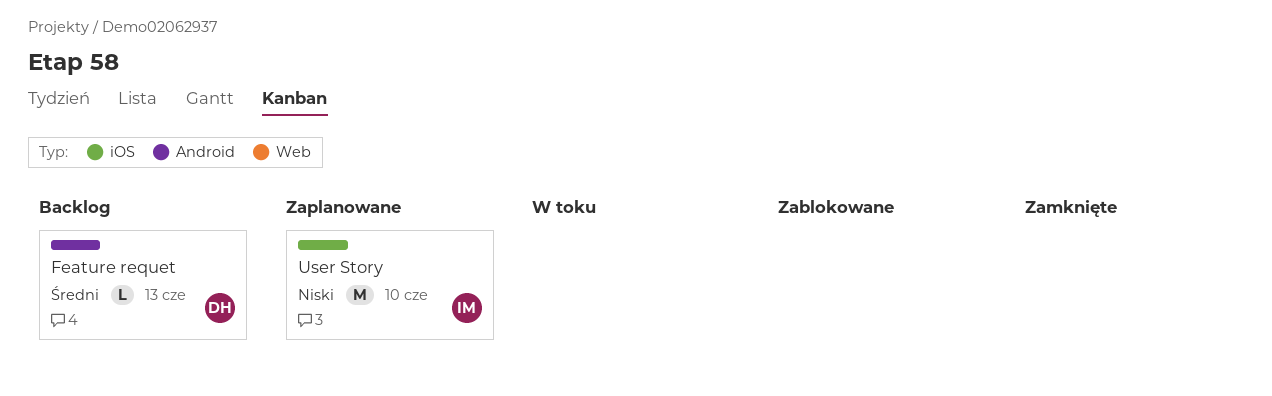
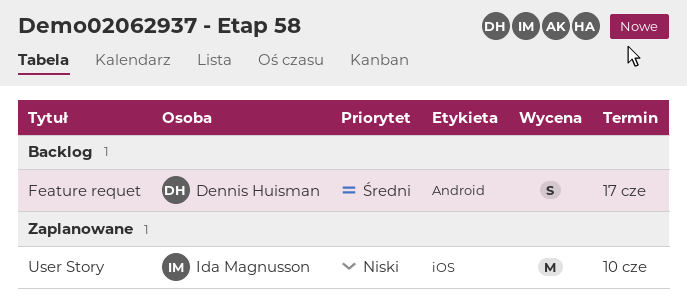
Feature requet, estimate: L -> S
Feature requet, due: Jun 13 -> Jun 17

